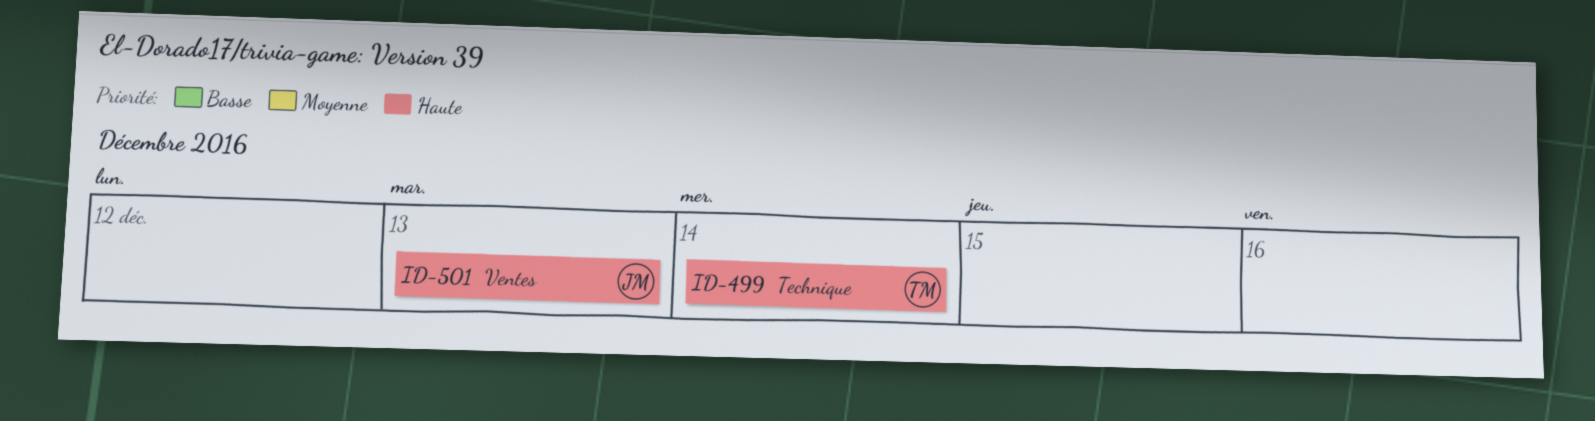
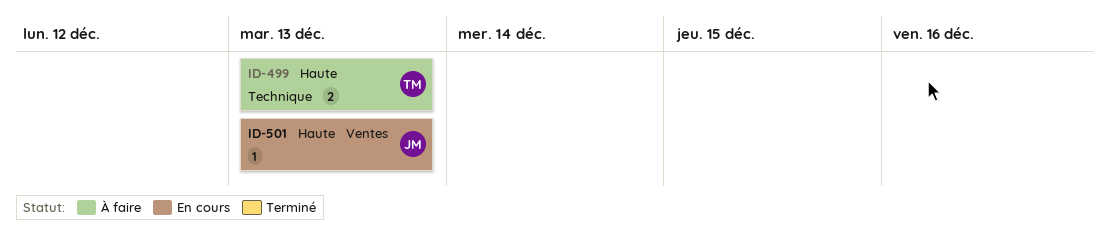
ID-499, due: Dec 14 -> Dec 13

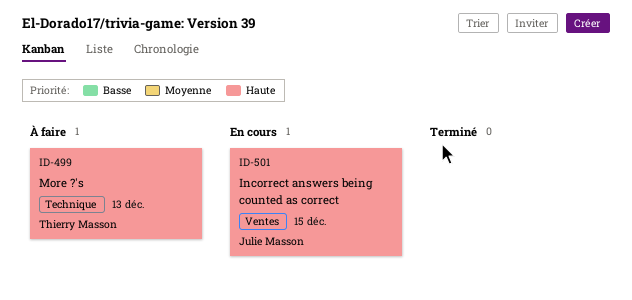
ID-501, due: Dec 13 -> Dec 15

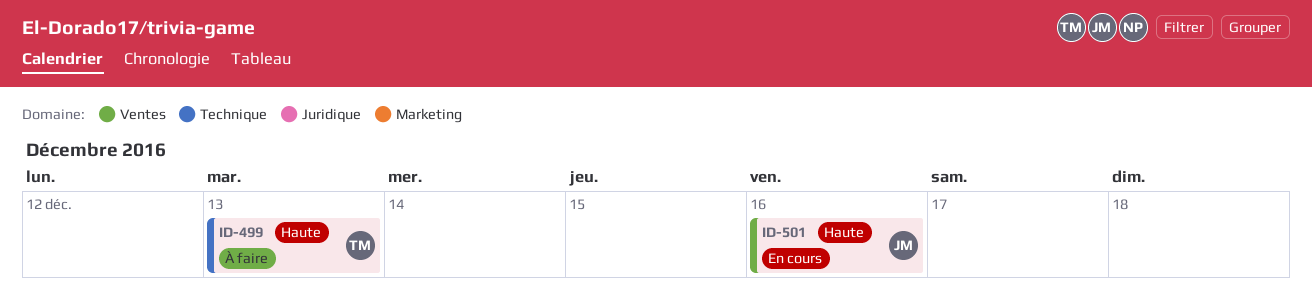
ID-501, due: Dec 15 -> Dec 16

